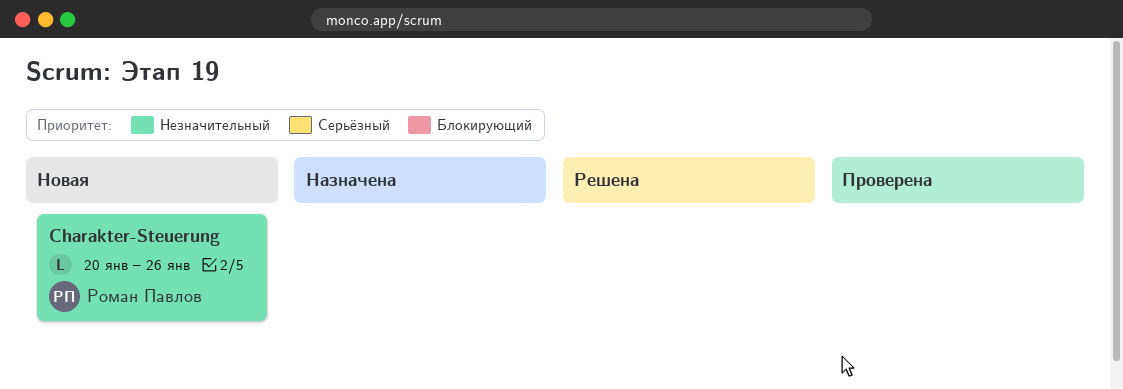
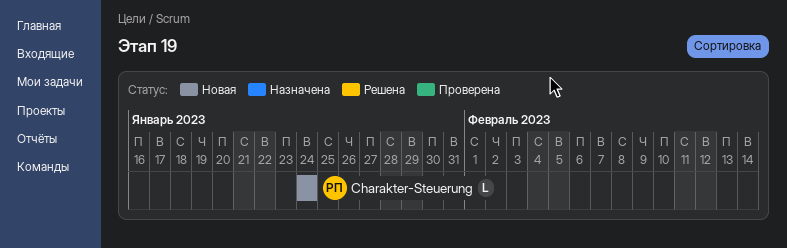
Charakter-Steuerung, start: Jan 20 -> Jan 24
Charakter-Steuerung, due: Jan 26 -> Jan 24

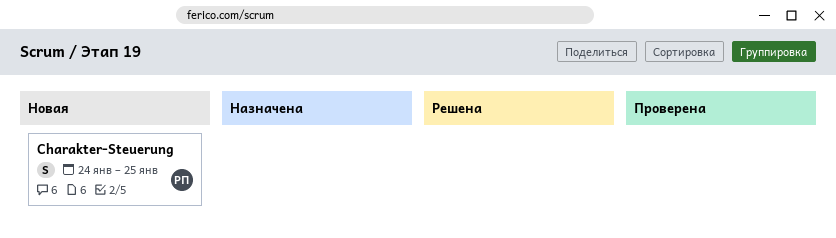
Charakter-Steuerung, estimate: L -> S
Charakter-Steuerung, due: Jan 24 -> Jan 25

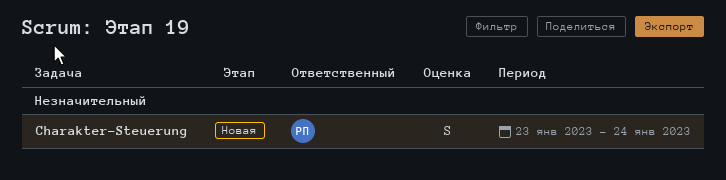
Charakter-Steuerung, start: Jan 24 -> Jan 23
Charakter-Steuerung, due: Jan 25 -> Jan 24

